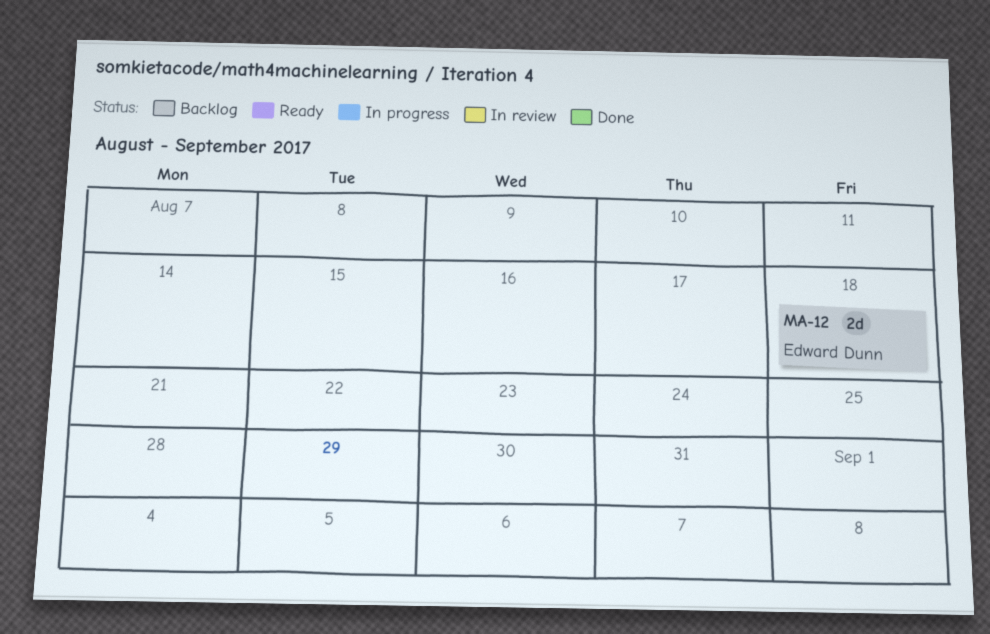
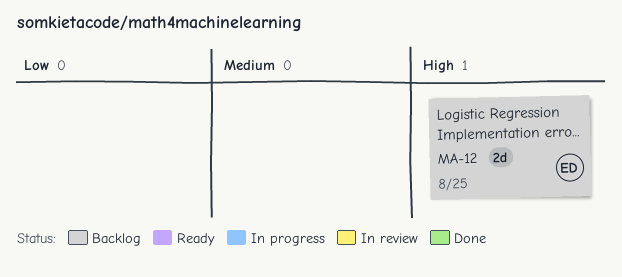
MA-12, due: Aug 18 -> Aug 25

